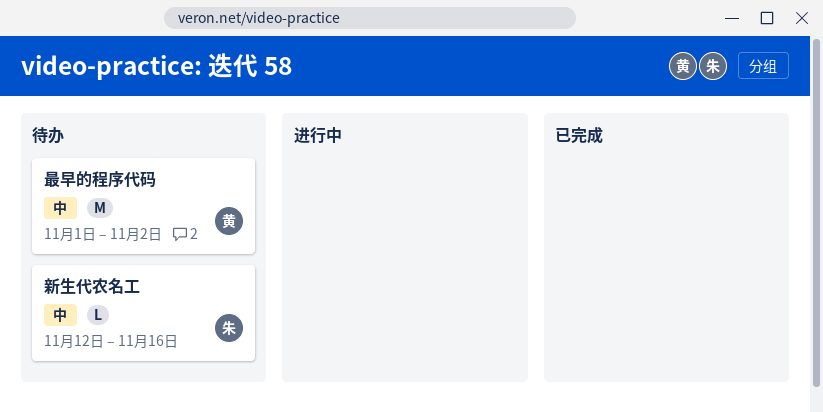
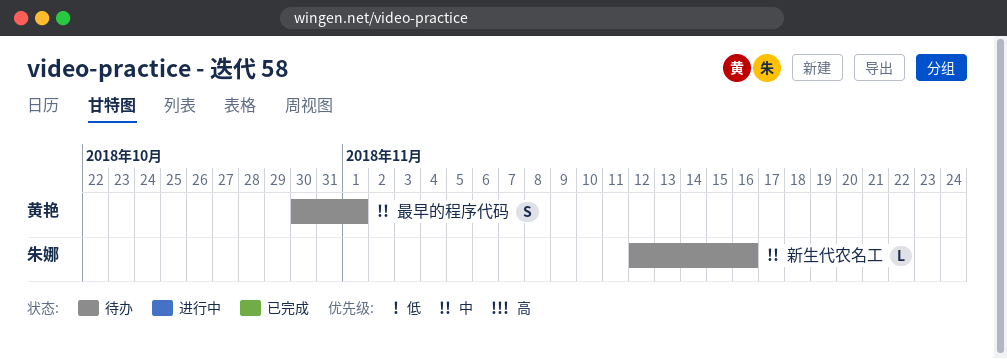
最早的程序代码, estimate: M -> S
最早的程序代码, start: Nov 1 -> Oct 30
最早的程序代码, due: Nov 2 -> Nov 1

